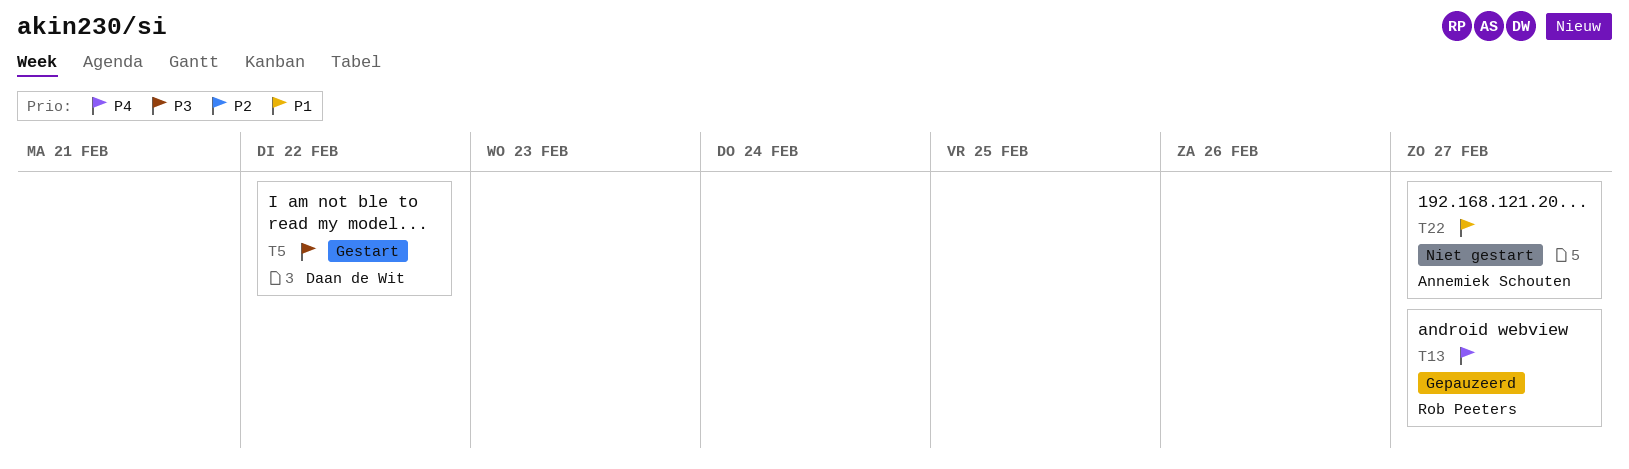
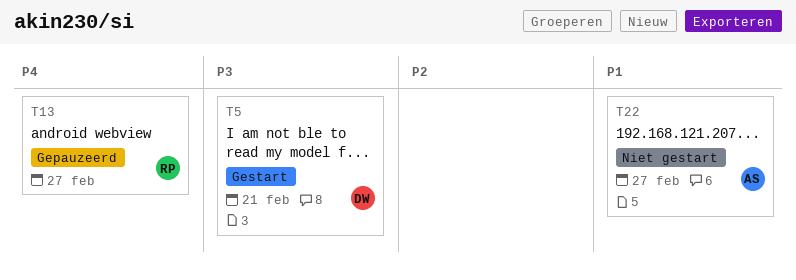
T5, due: Feb 22 -> Feb 21

